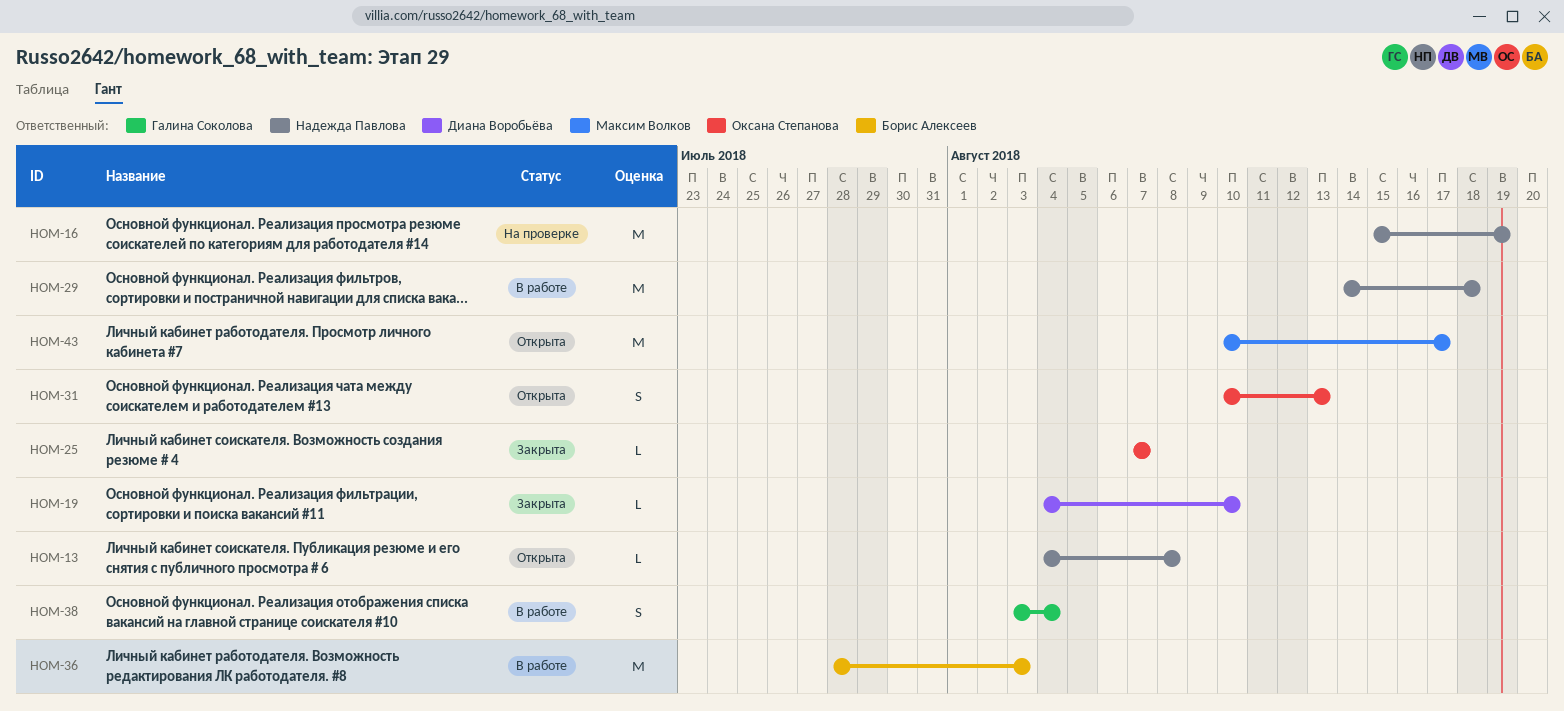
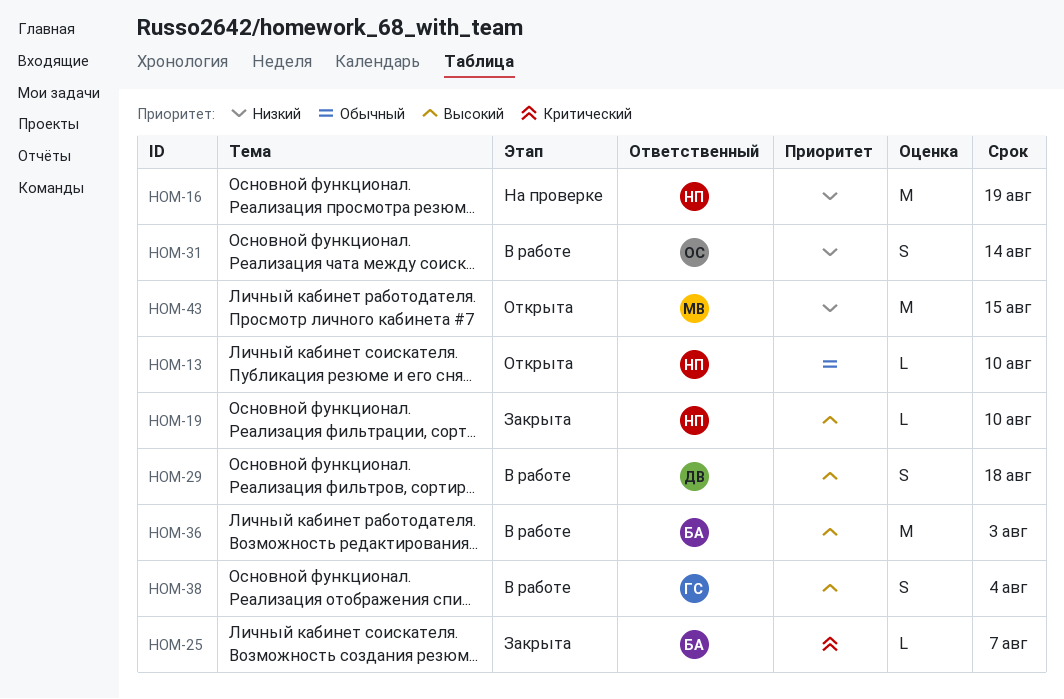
HOM-13, due: Aug 8 -> Aug 10
HOM-19, owner: Диана Воробьёва -> Надежда Павлова
HOM-25, owner: Оксана Степанова -> Борис Алексеев
HOM-29, owner: Надежда Павлова -> Диана Воробьёва
HOM-29, estimate: M -> S
HOM-31, status: Открыта -> В работе
HOM-31, due: Aug 13 -> Aug 14
HOM-43, due: Aug 17 -> Aug 15

